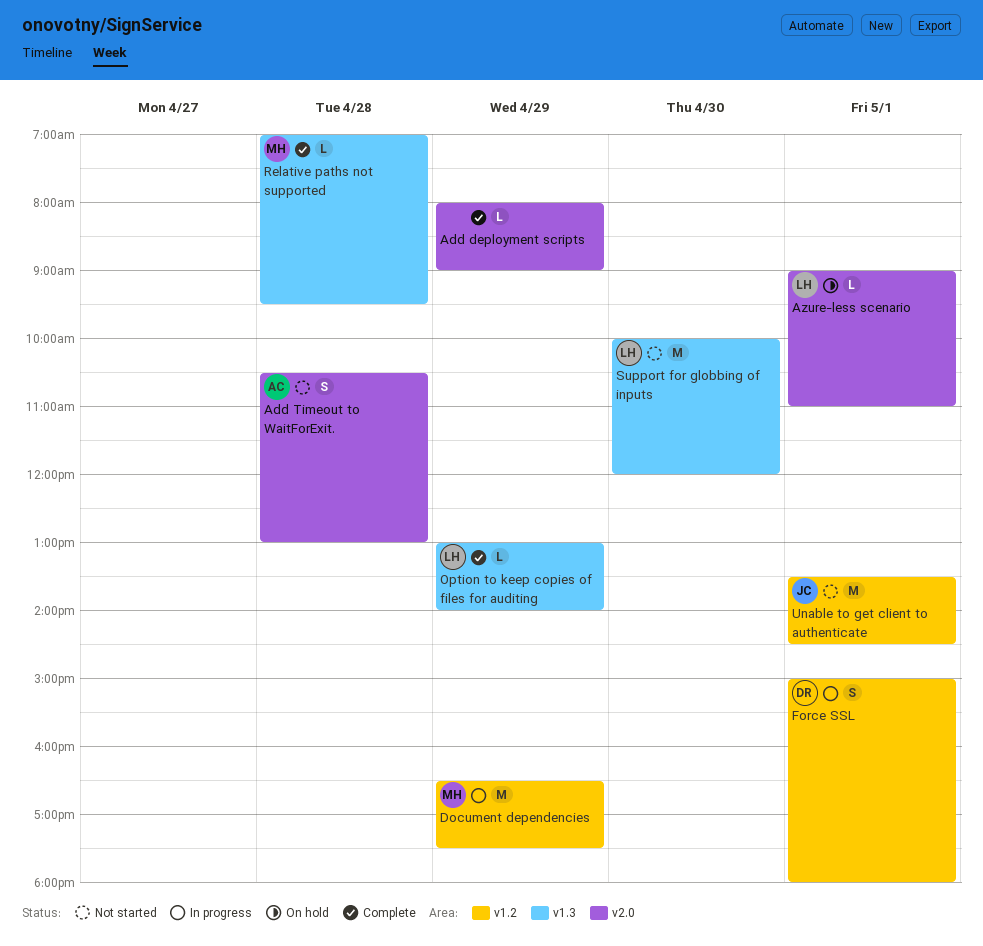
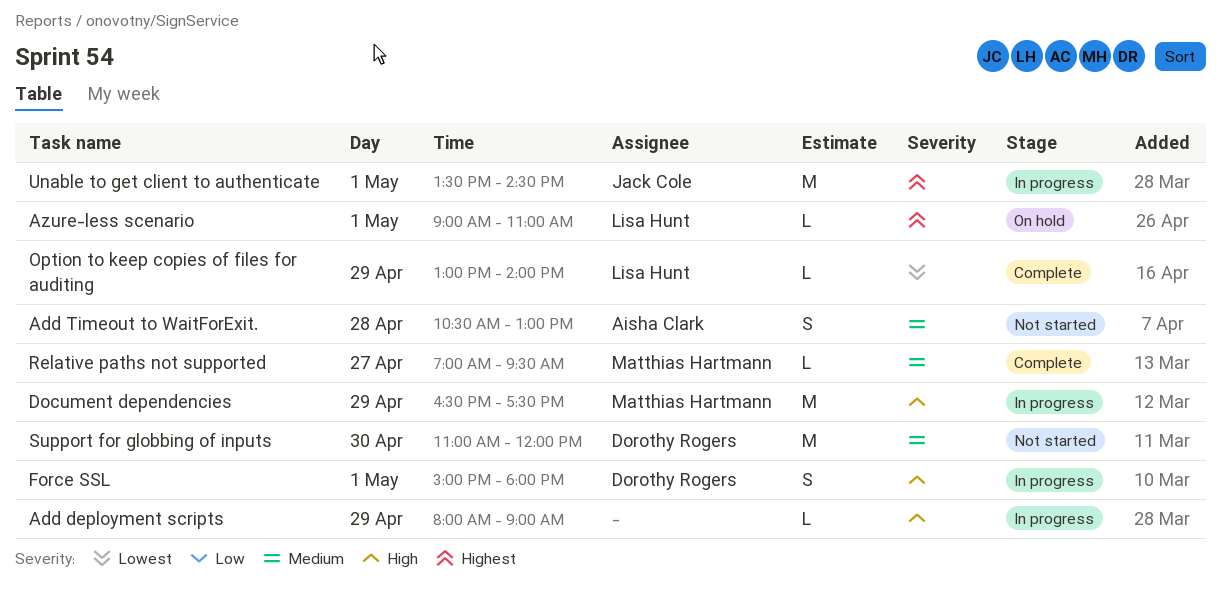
Add deployment scripts, status: Complete -> In progress
Relative paths not supported, day: Apr 28 -> Apr 27
Support for globbing of inputs, owner: Lisa Hunt -> Dorothy Rogers
Support for globbing of inputs, begins: 10:00 -> 11:00
Unable to get client to authenticate, status: Not started -> In progress

